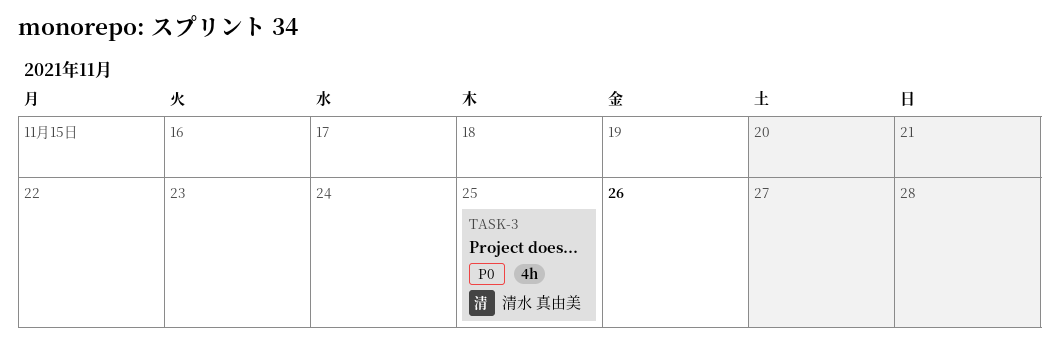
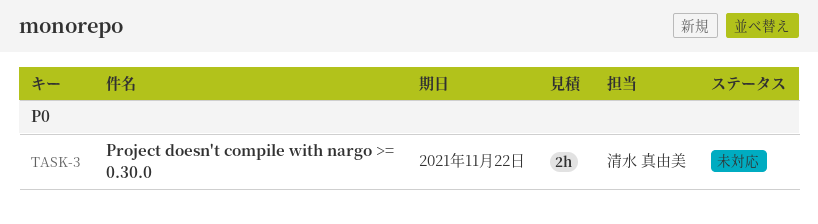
TASK-3, estimate: 4h -> 2h
TASK-3, due: Nov 25 -> Nov 22

